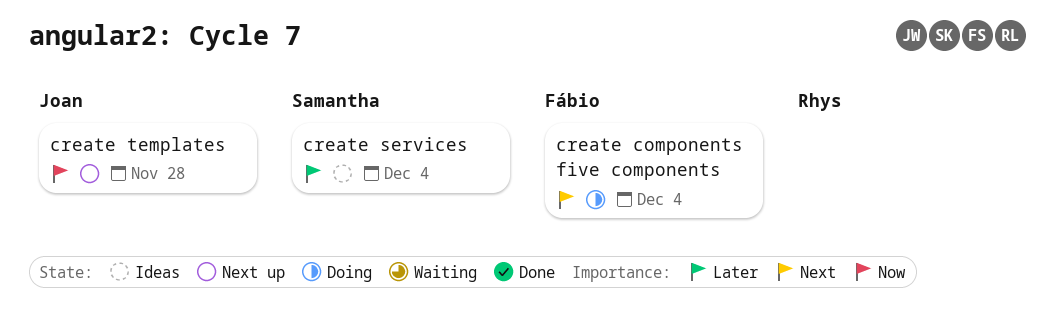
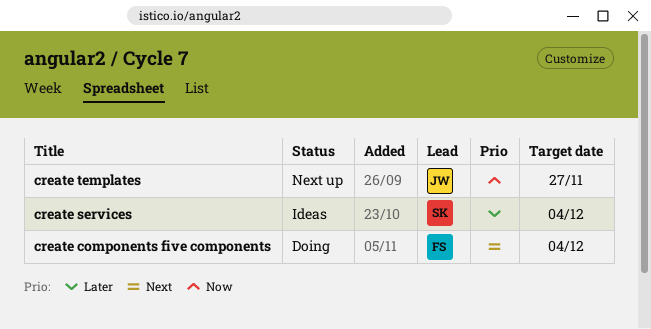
create templates, due: Nov 28 -> Nov 27

